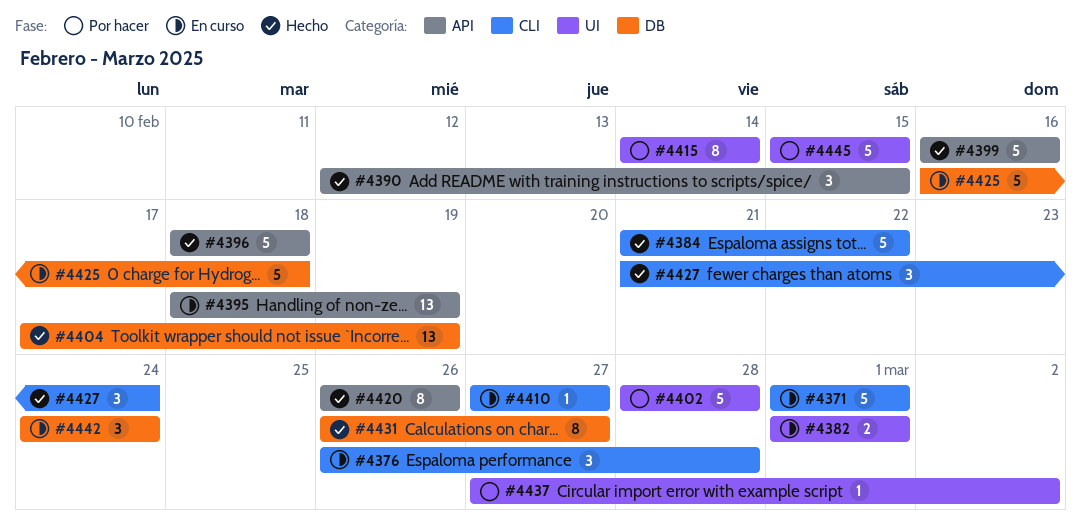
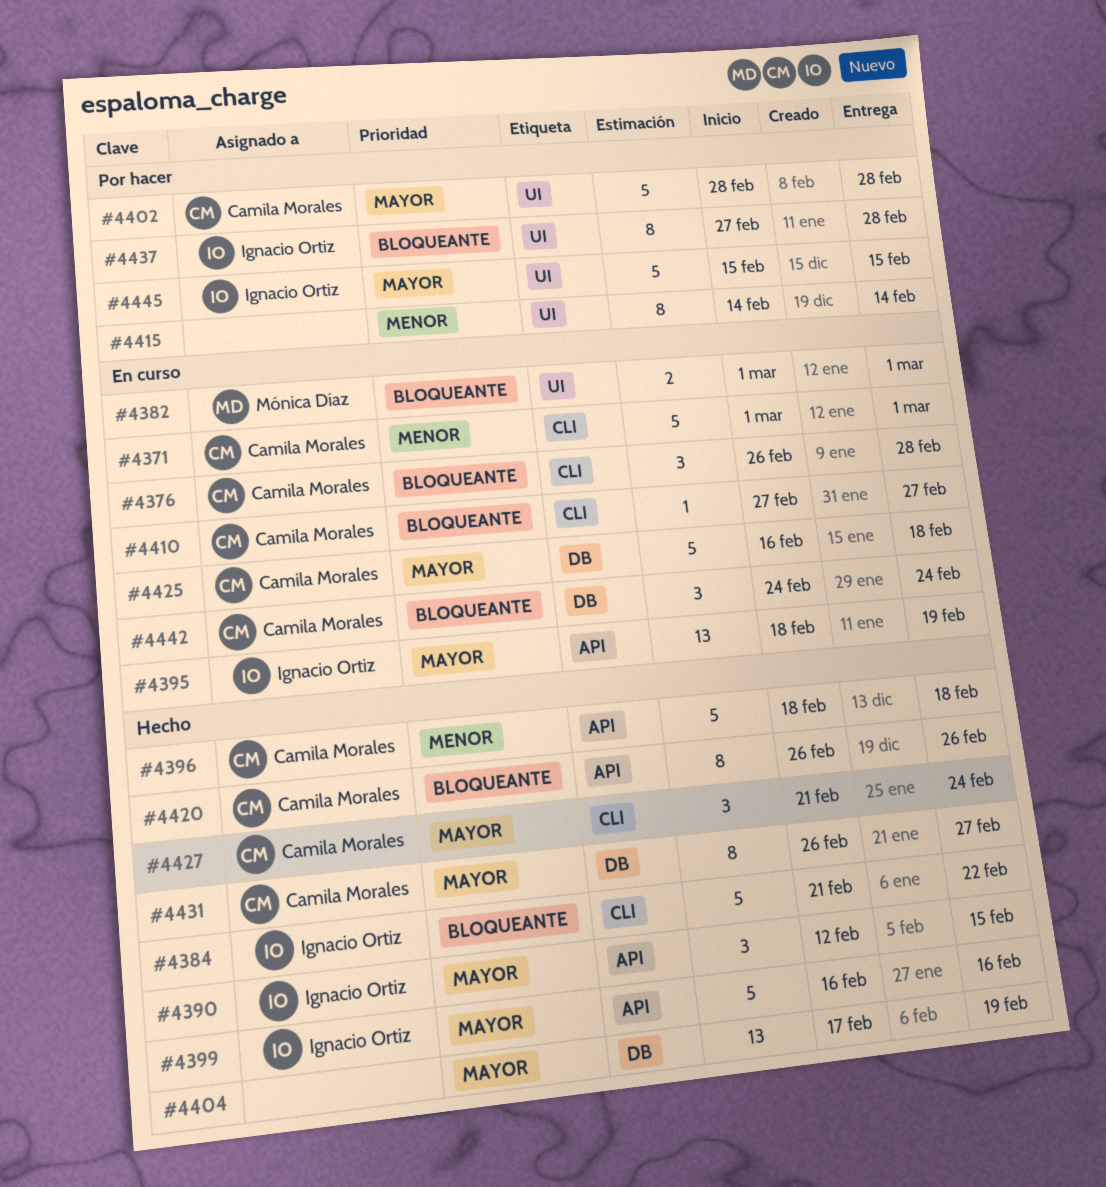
#4437, estimate: 1 -> 8
#4437, due: Mar 2 -> Feb 28

